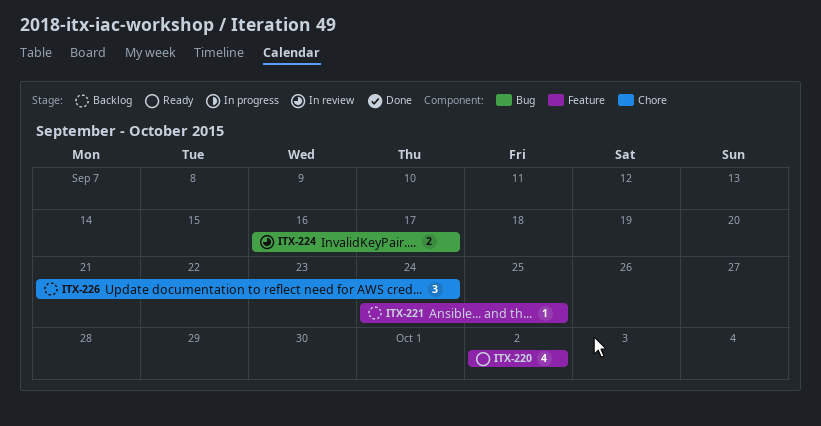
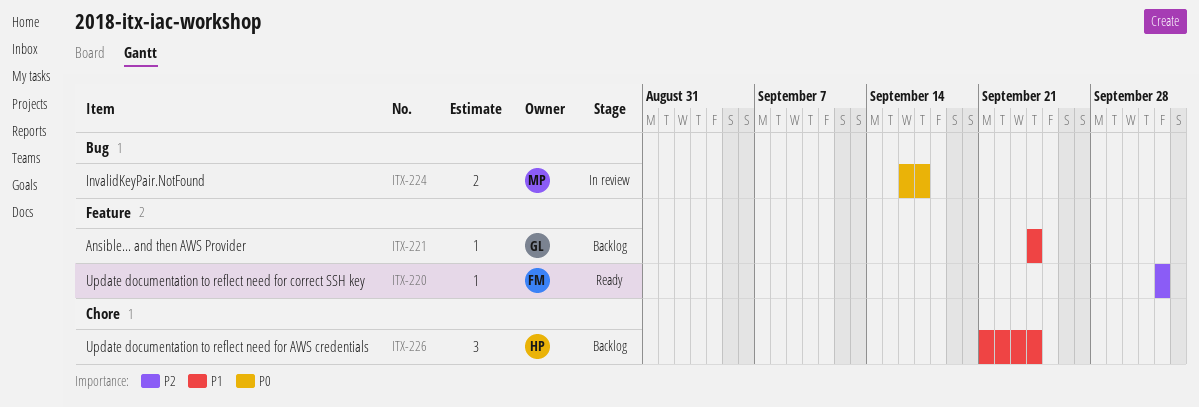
ITX-220, estimate: 4 -> 1
ITX-221, due: Sep 25 -> Sep 24

